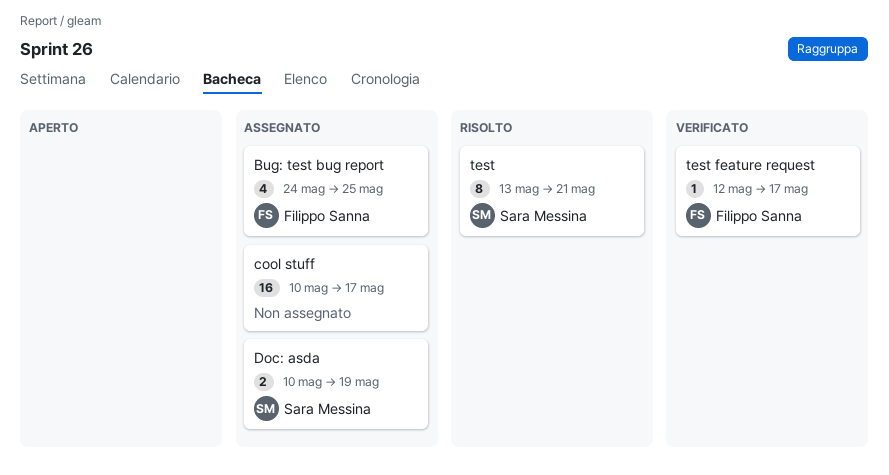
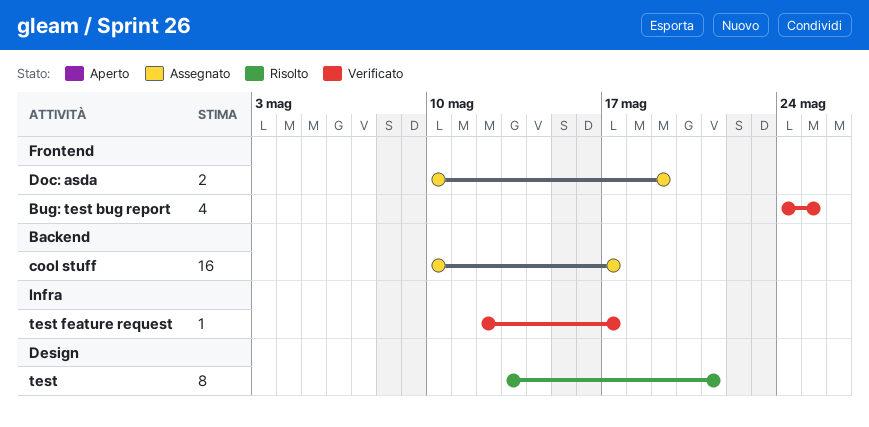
Bug: test bug report, status: Assegnato -> Verificato

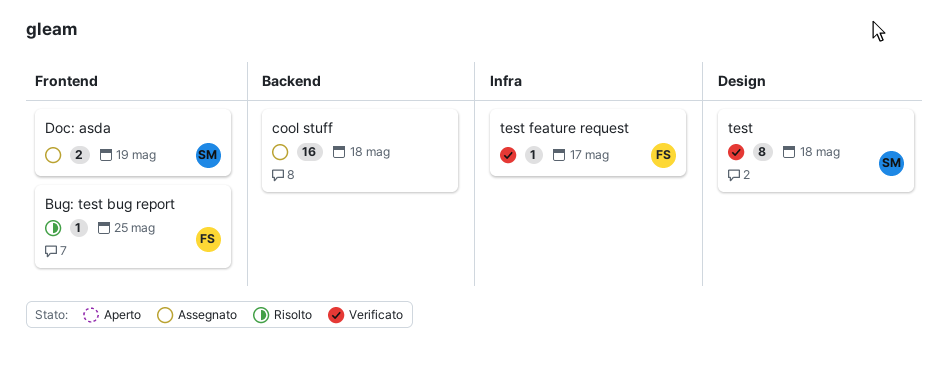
Bug: test bug report, status: Verificato -> Risolto
Bug: test bug report, estimate: 4 -> 1
cool stuff, due: May 17 -> May 18
test, status: Risolto -> Verificato
test, due: May 21 -> May 18

